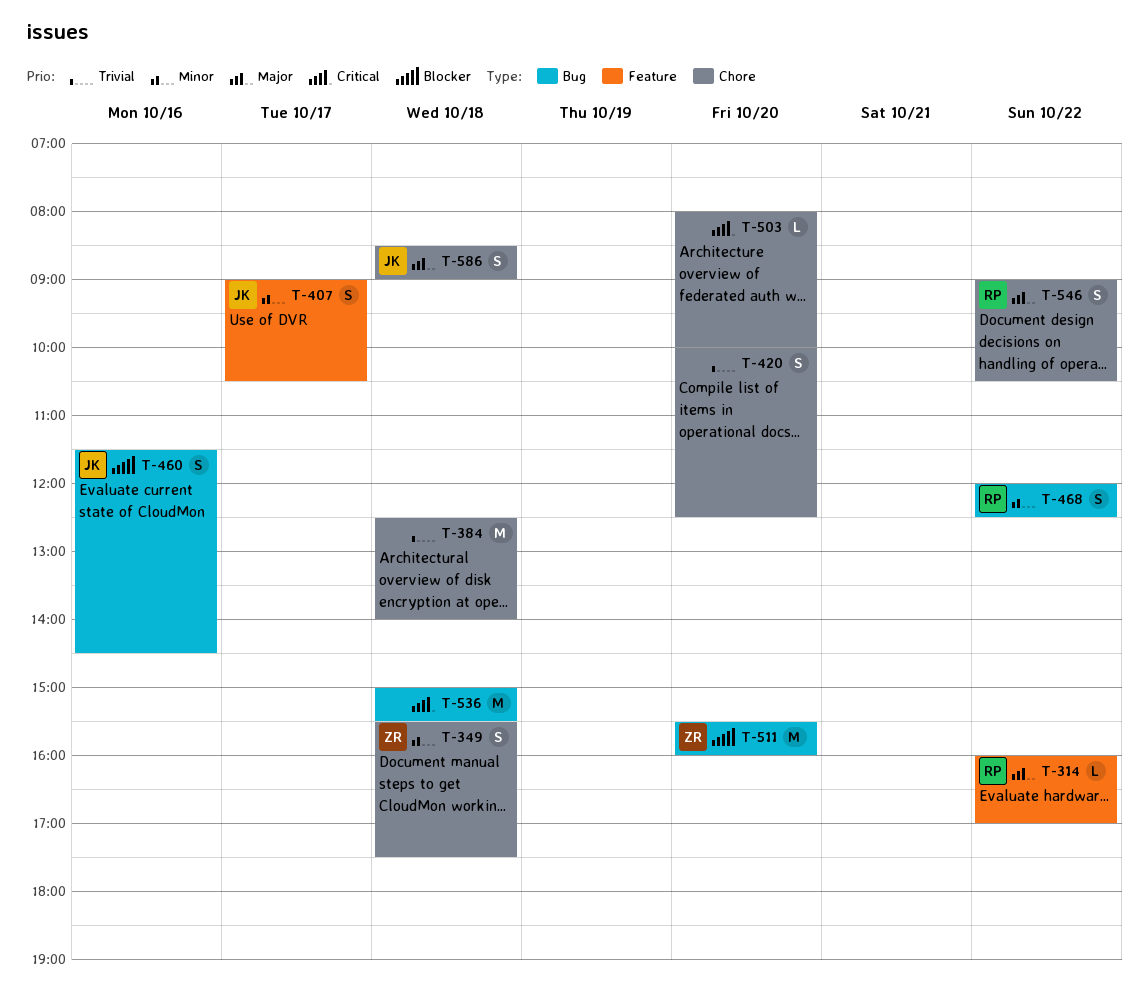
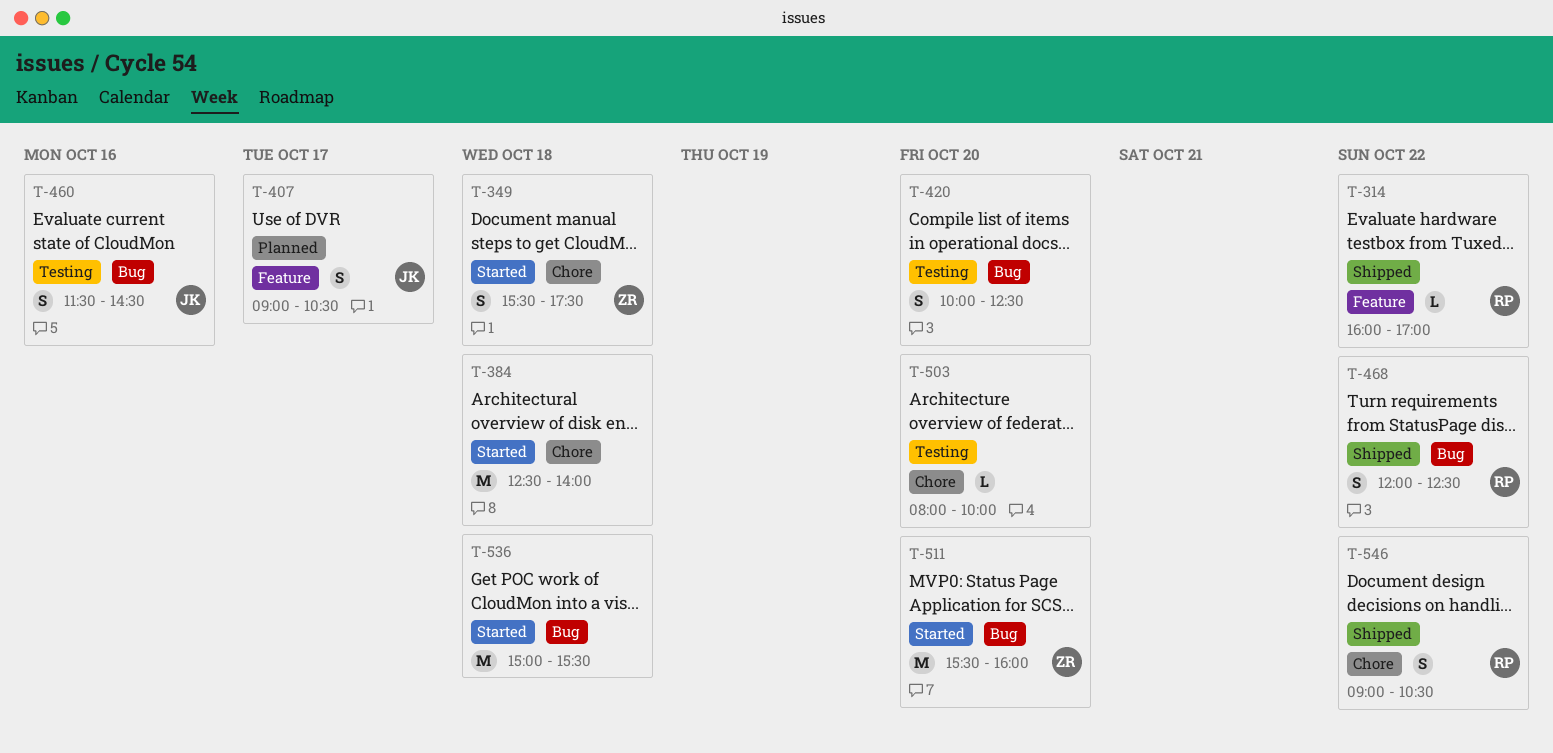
T-420, label: Chore -> Bug
T-586: present -> none

